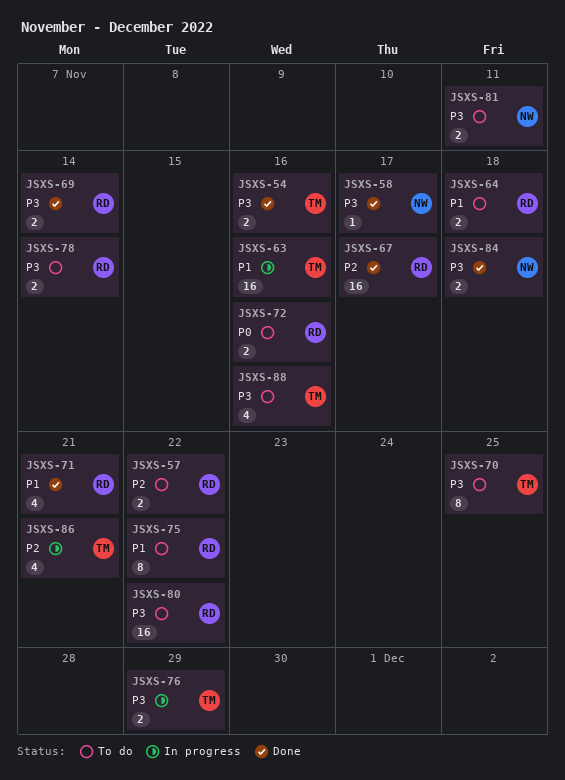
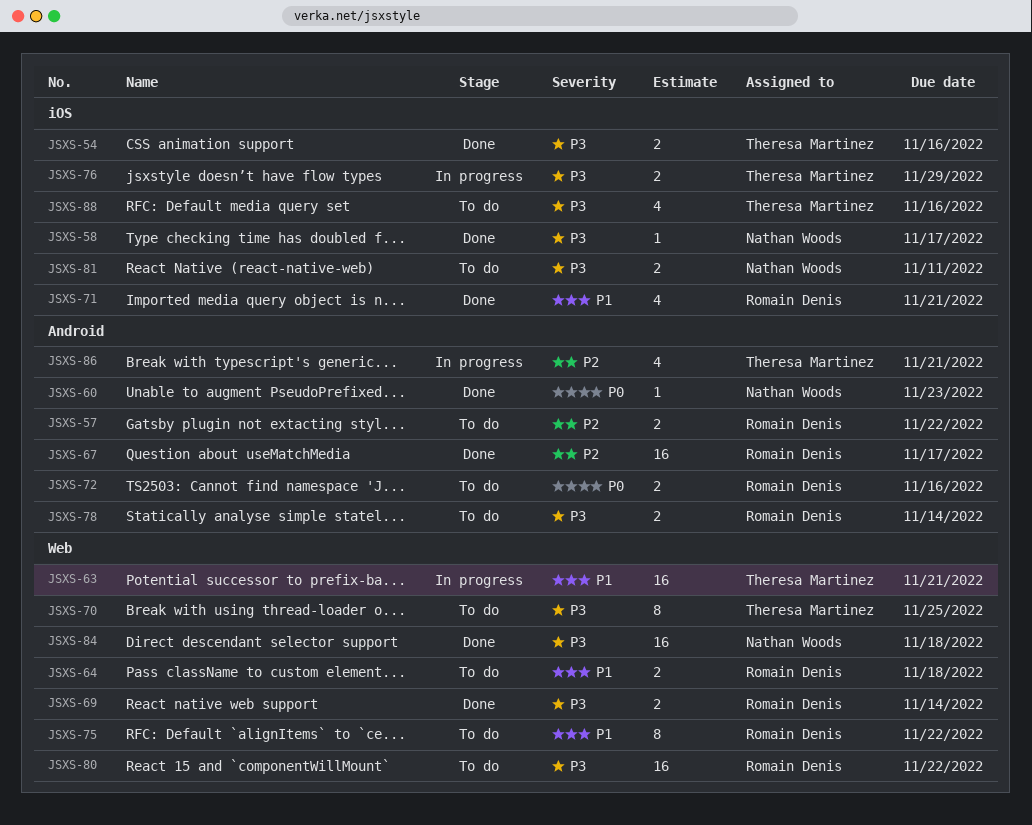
JSXS-60: none -> present
JSXS-63, due: Nov 16 -> Nov 21
JSXS-84, estimate: 2 -> 16

